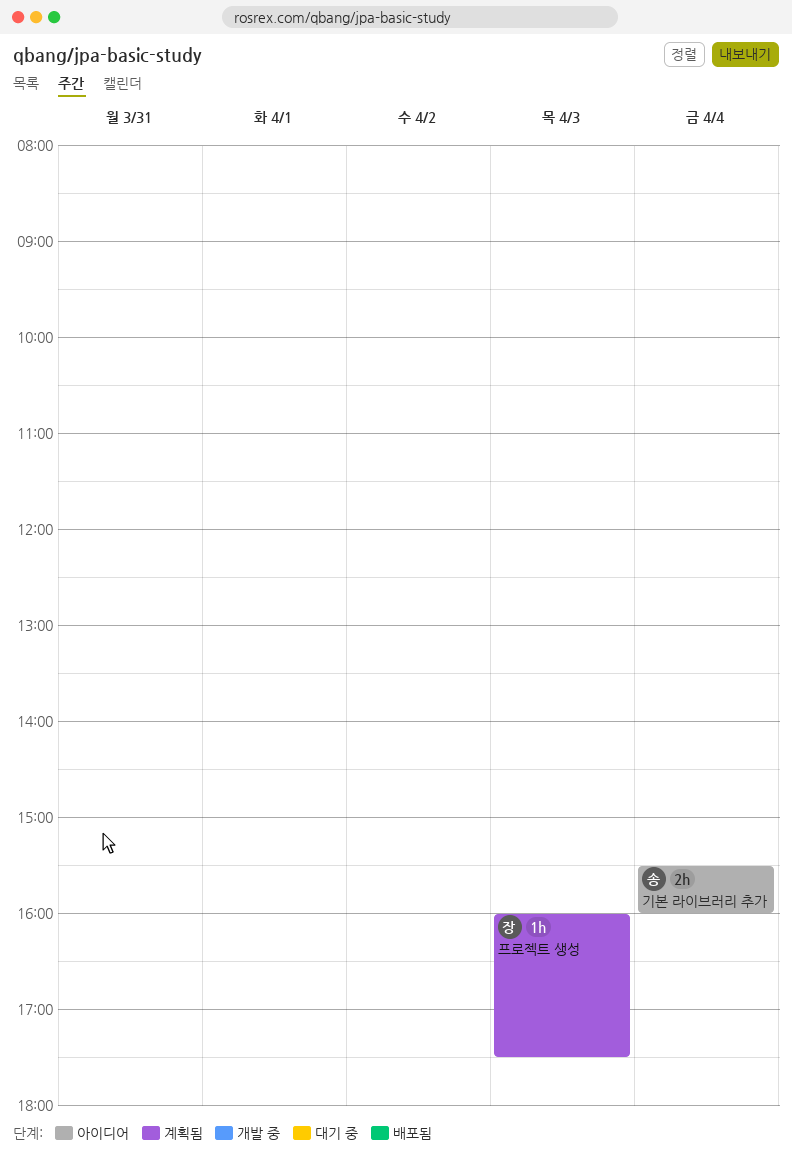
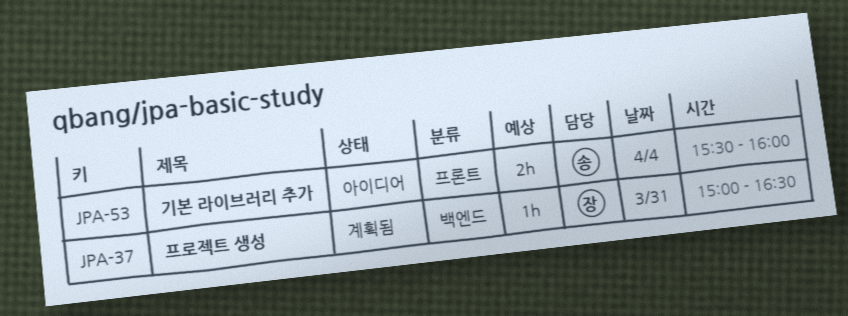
프로젝트 생성, day: Apr 3 -> Mar 31
프로젝트 생성, begins: 16:00 -> 15:00
프로젝트 생성, ends: 17:30 -> 16:30

